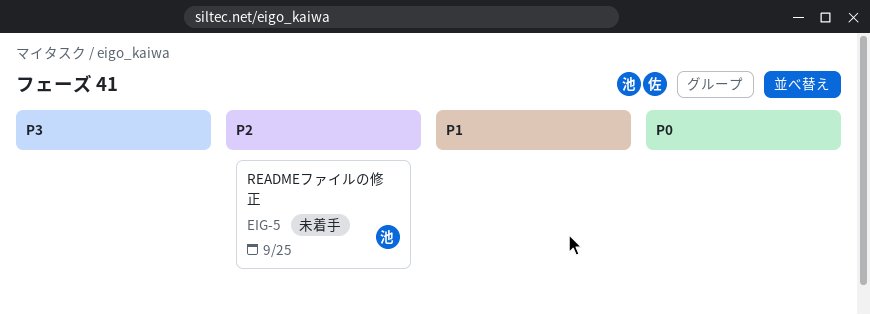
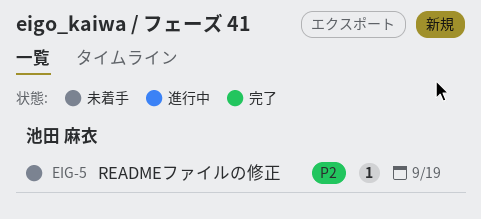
EIG-5, due: Sep 25 -> Sep 19

